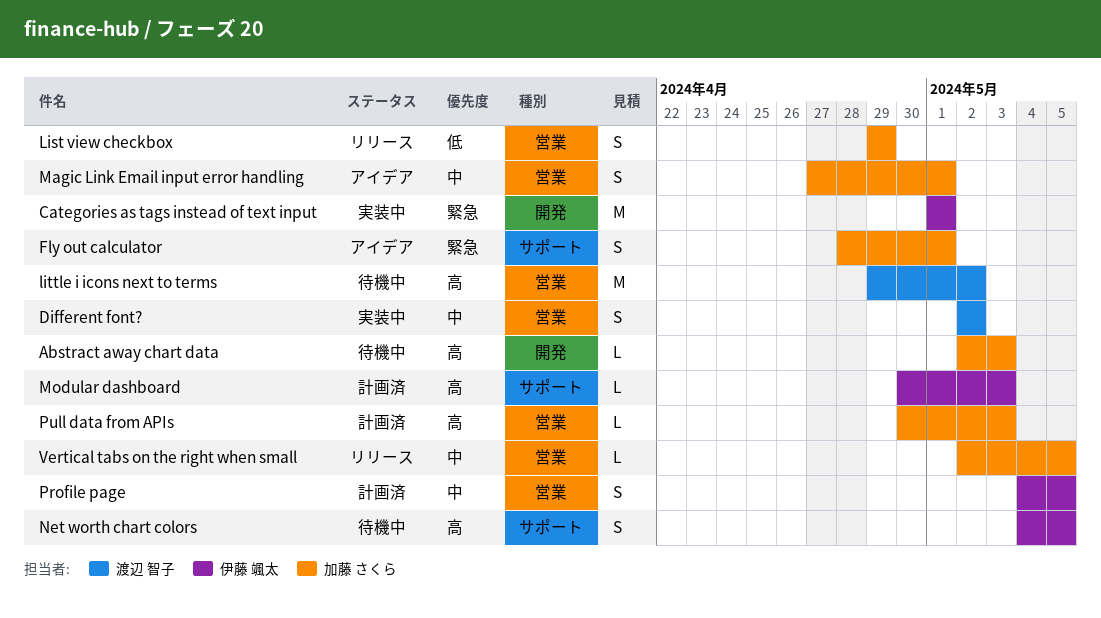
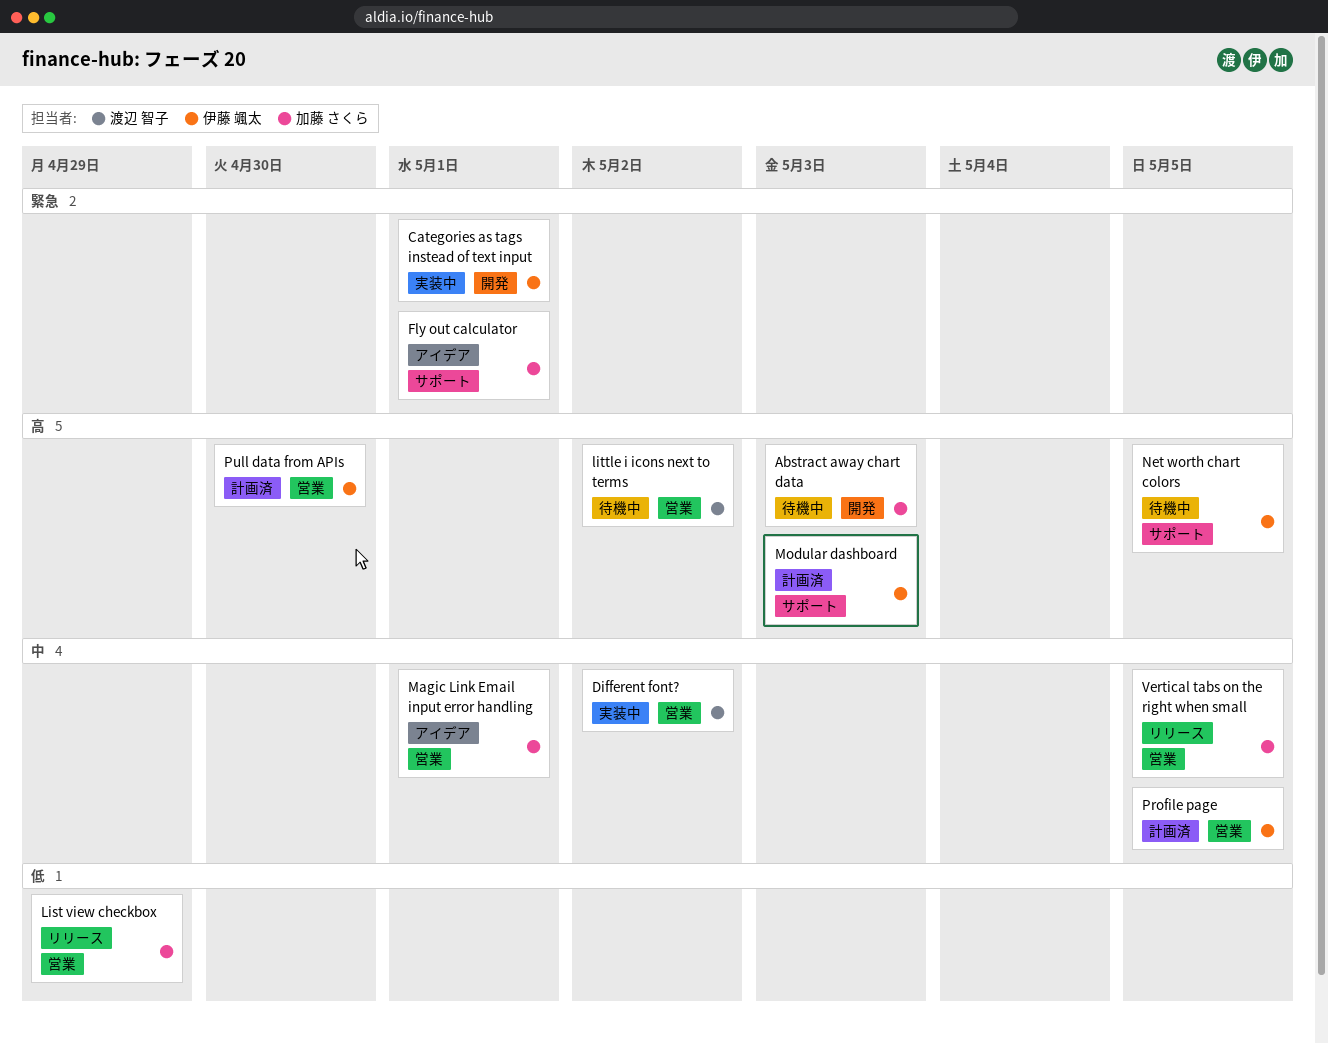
Pull data from APIs, owner: 加藤 さくら -> 伊藤 颯太
Pull data from APIs, due: May 3 -> Apr 30

